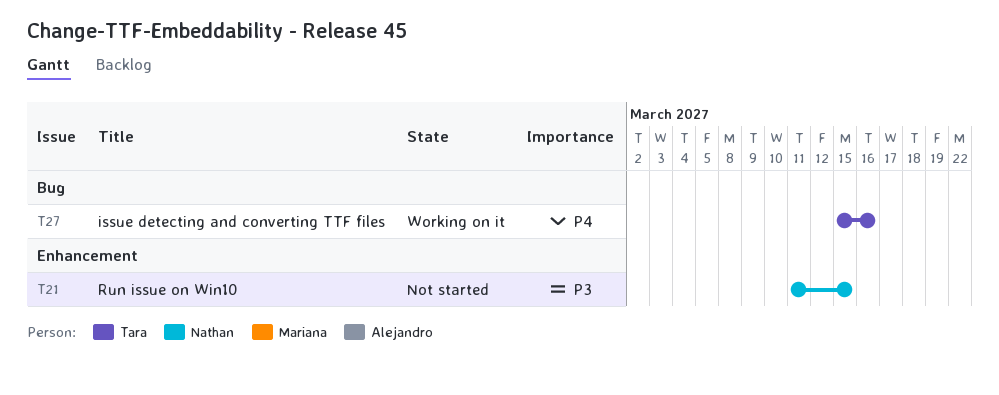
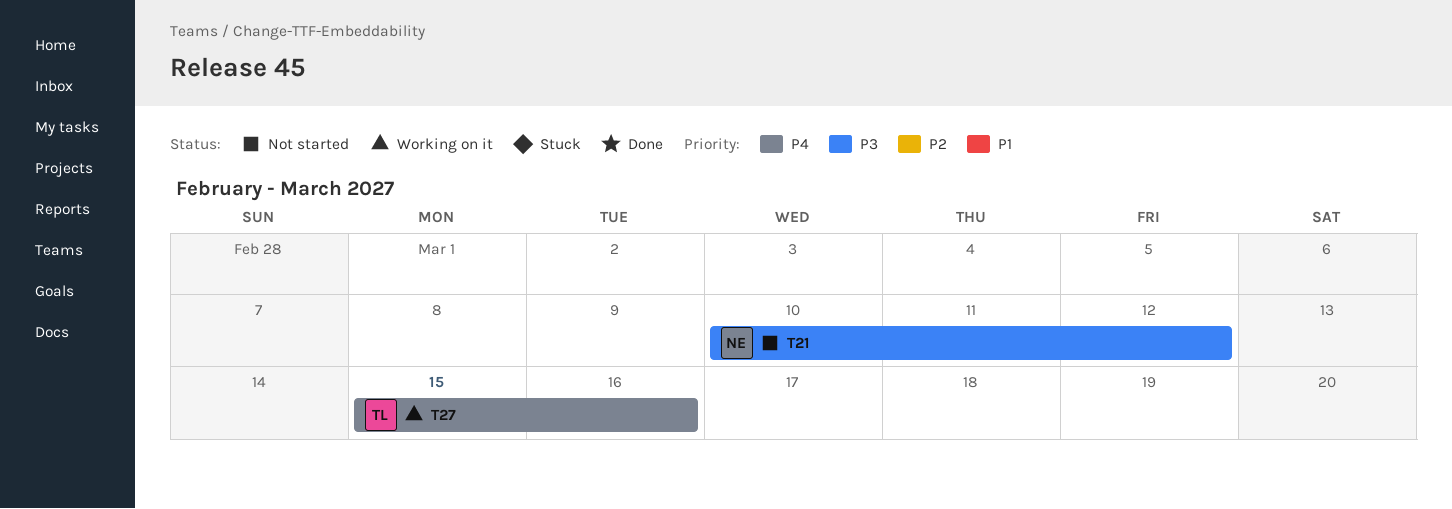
T21, start: Mar 11 -> Mar 10
T21, due: Mar 15 -> Mar 12

